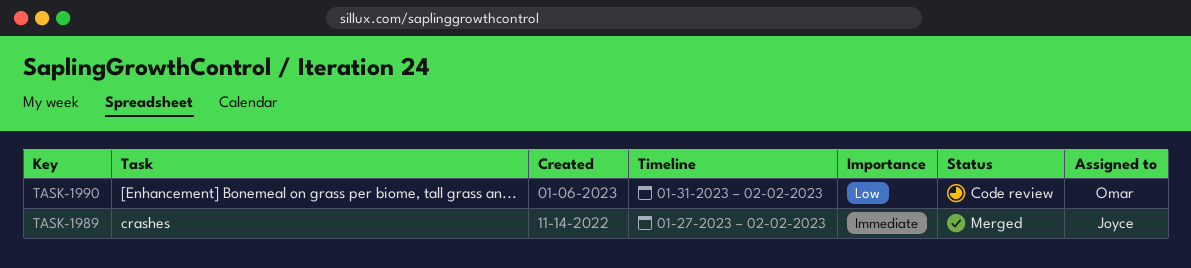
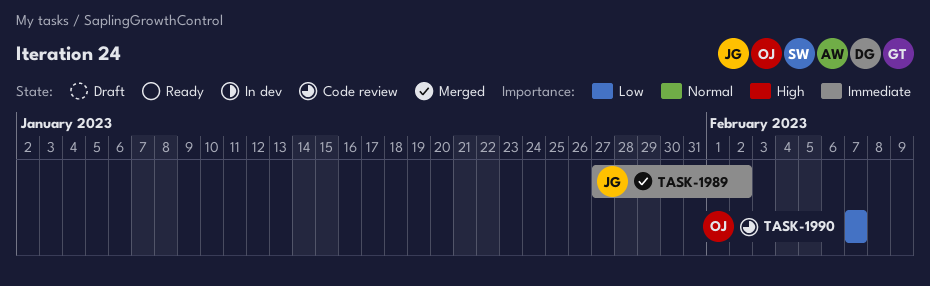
TASK-1990, start: Jan 31 -> Feb 7
TASK-1990, due: Feb 2 -> Feb 7

